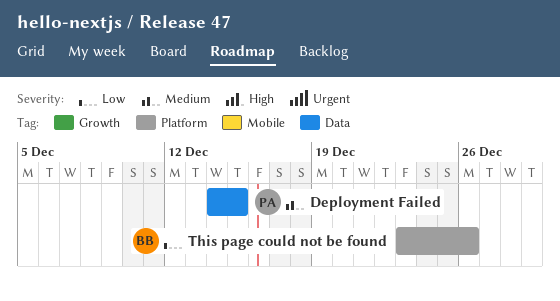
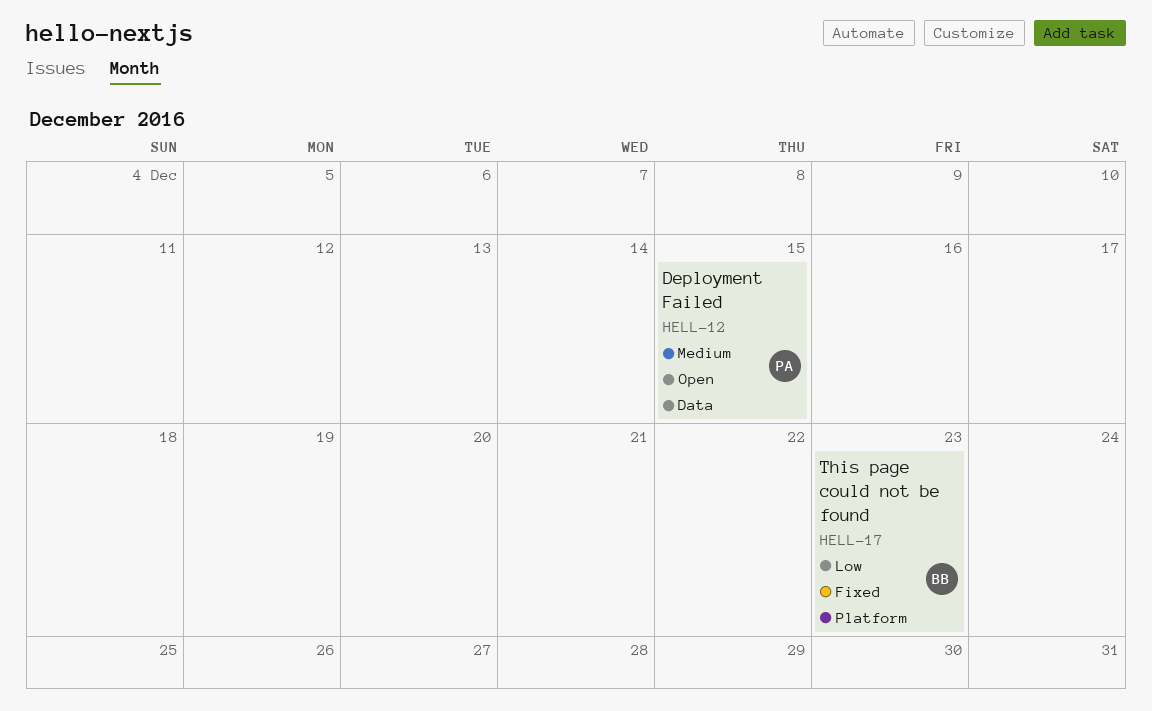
This page could not be found, due: Dec 26 -> Dec 23

